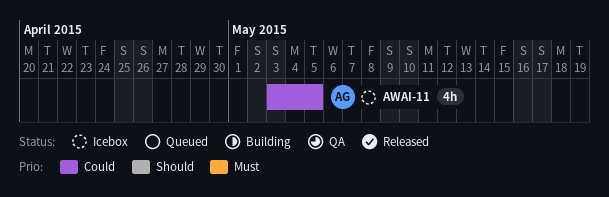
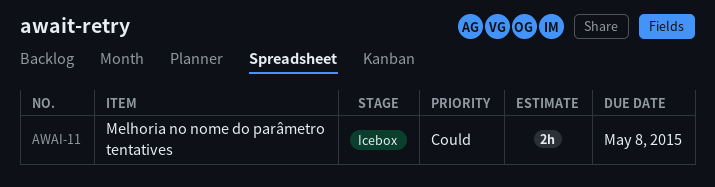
AWAI-11, estimate: 4h -> 2h
AWAI-11, due: May 5 -> May 8

